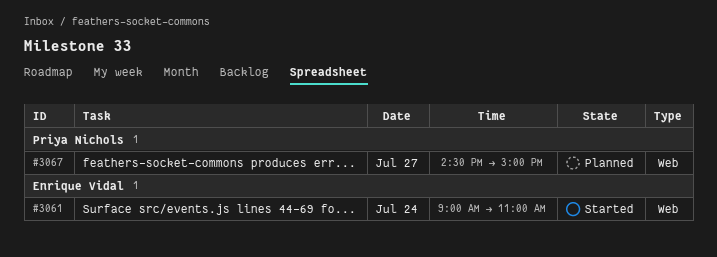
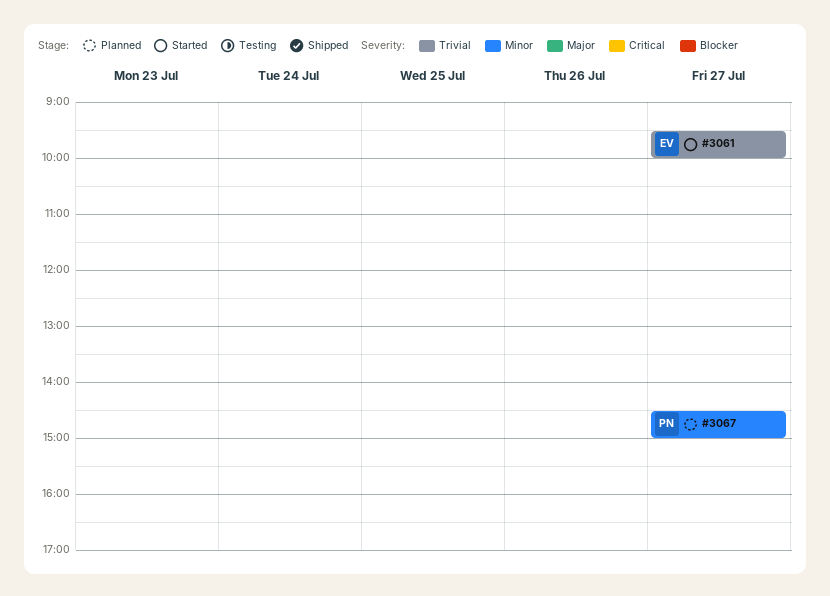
#3061, day: Jul 24 -> Jul 27
#3061, begins: 09:00 -> 09:30
#3061, ends: 11:00 -> 10:00

